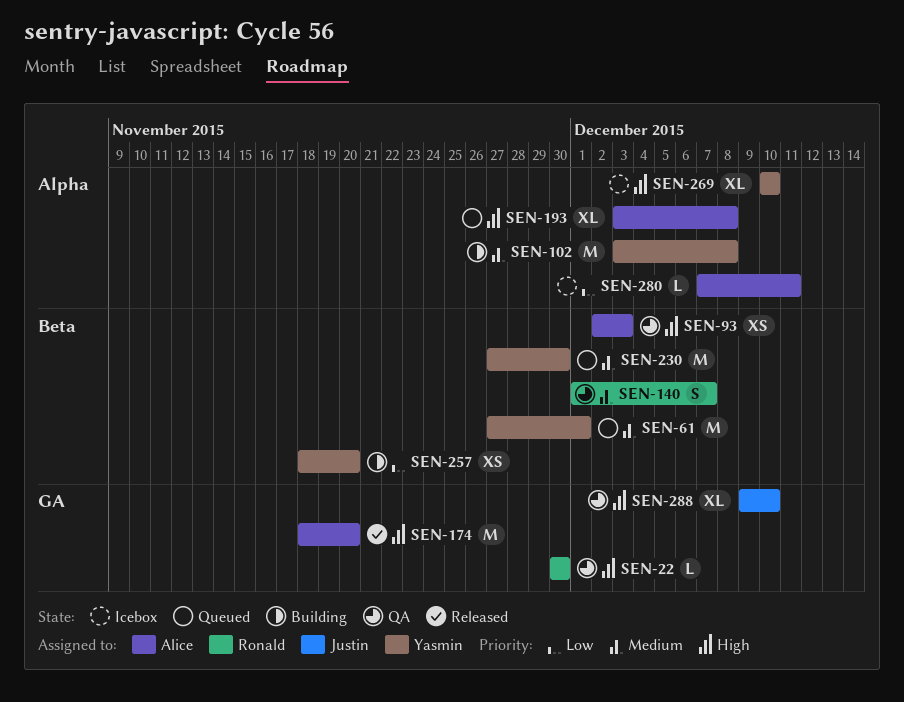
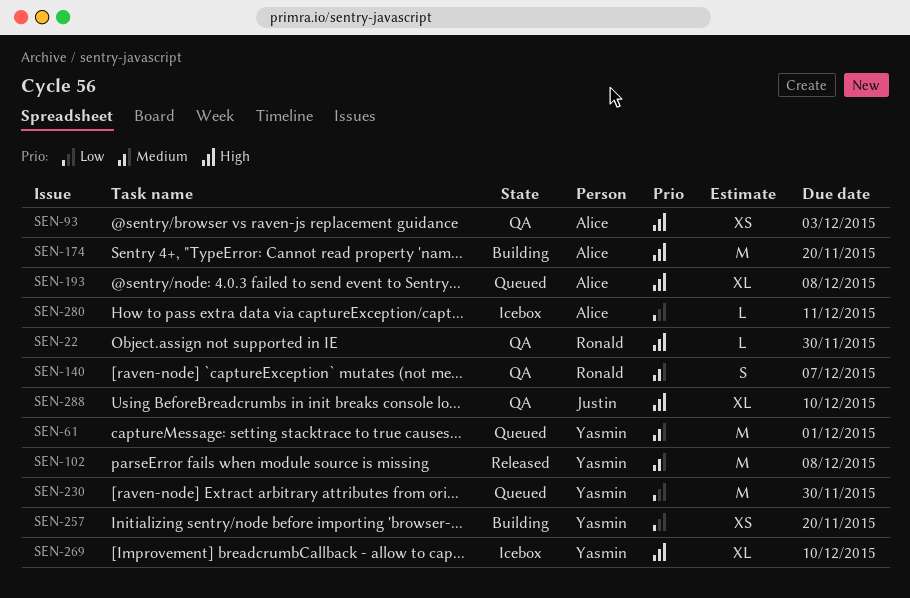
SEN-102, status: Building -> Released
SEN-174, status: Released -> Building
SEN-230, priority: Medium -> Low

